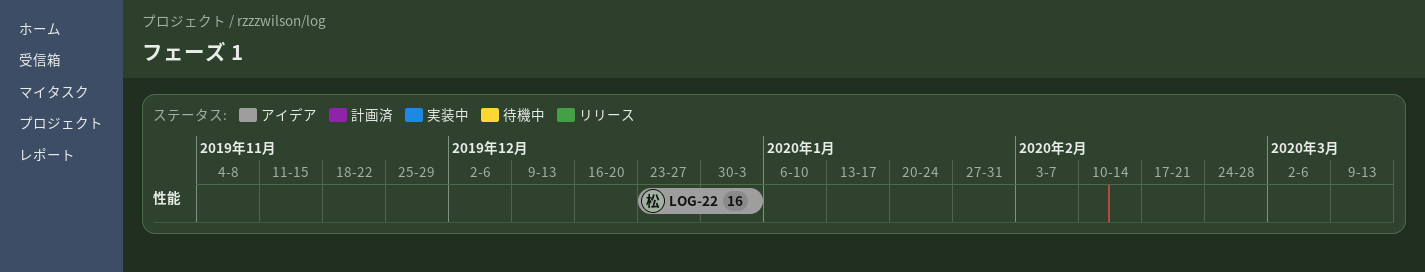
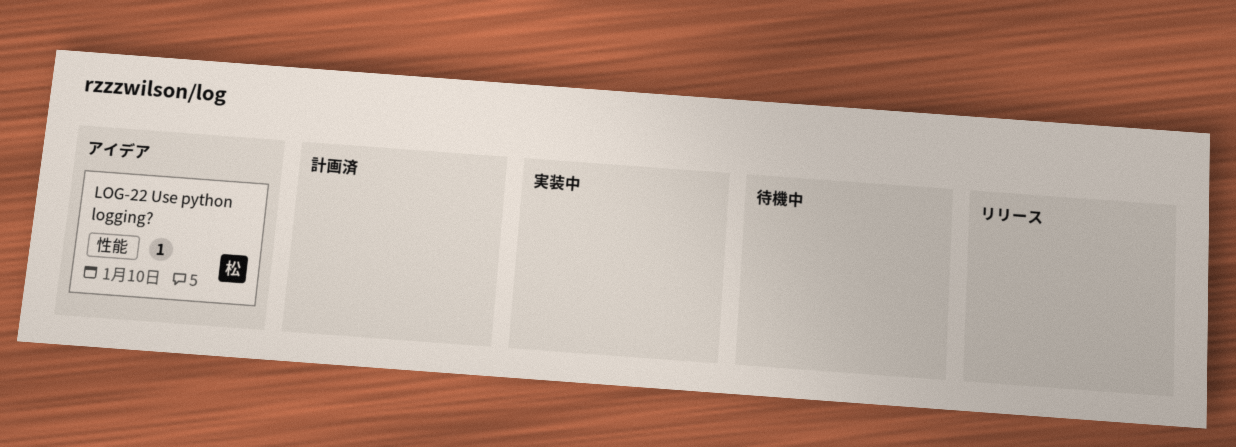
LOG-22, estimate: 16 -> 1
LOG-22, due: Jan 3 -> Jan 10

